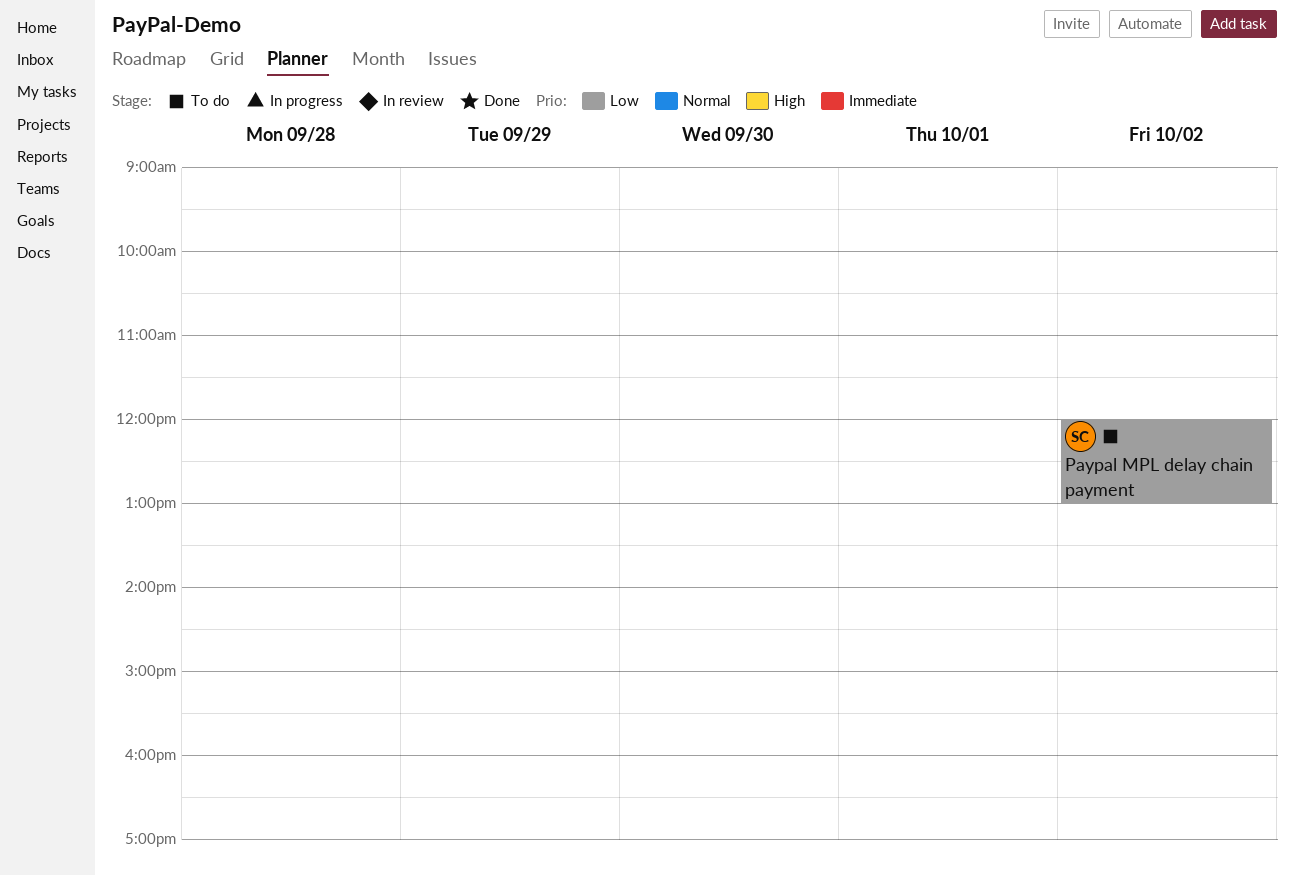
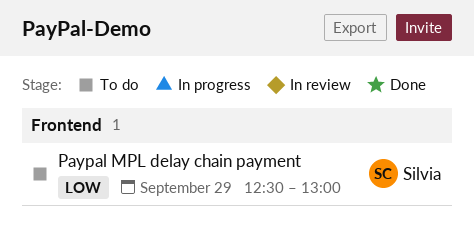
Paypal MPL delay chain payment, day: Oct 2 -> Sep 29
Paypal MPL delay chain payment, begins: 12:00 -> 12:30

